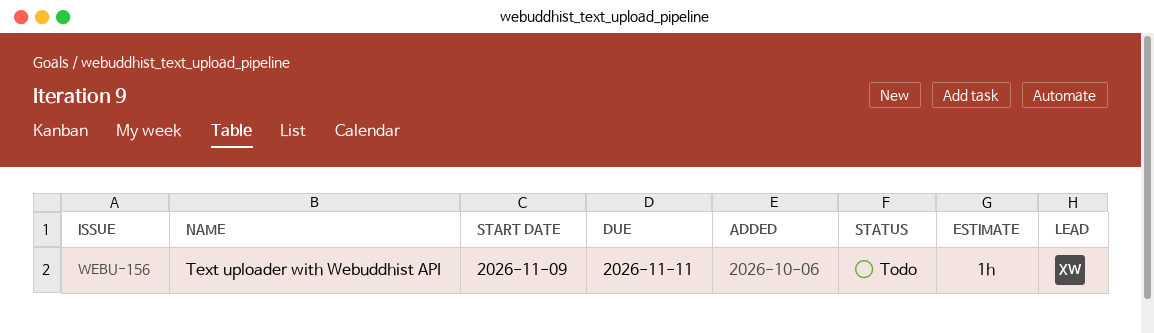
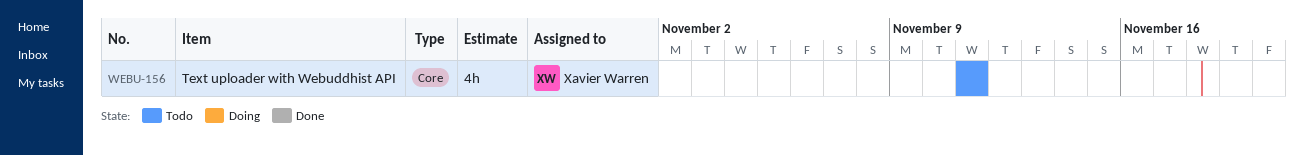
WEBU-156, estimate: 1h -> 4h
WEBU-156, start: Nov 9 -> Nov 11

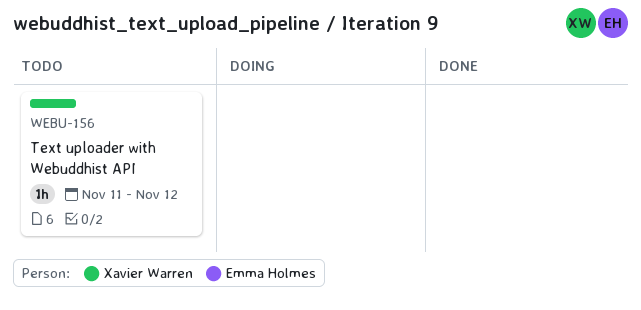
WEBU-156, estimate: 4h -> 1h
WEBU-156, due: Nov 11 -> Nov 12

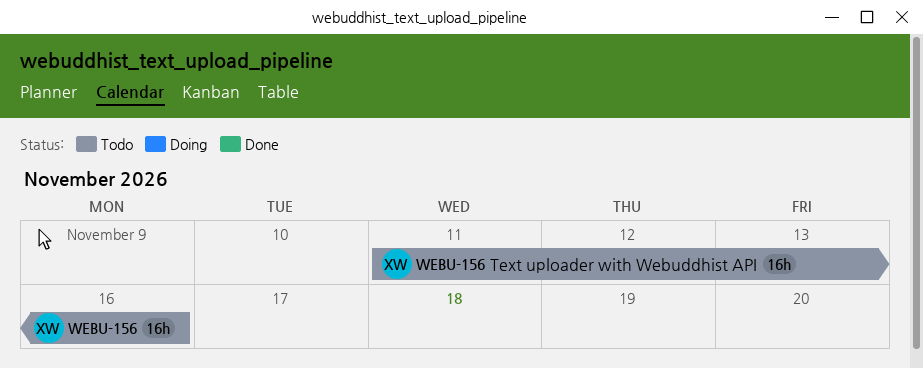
WEBU-156, estimate: 1h -> 16h
WEBU-156, due: Nov 12 -> Nov 16

